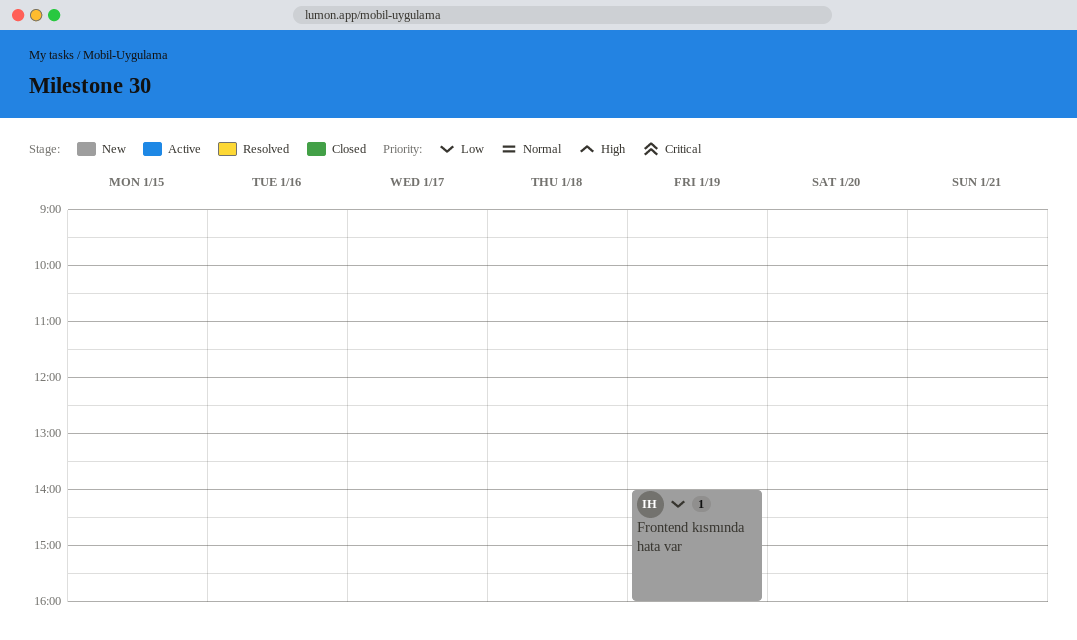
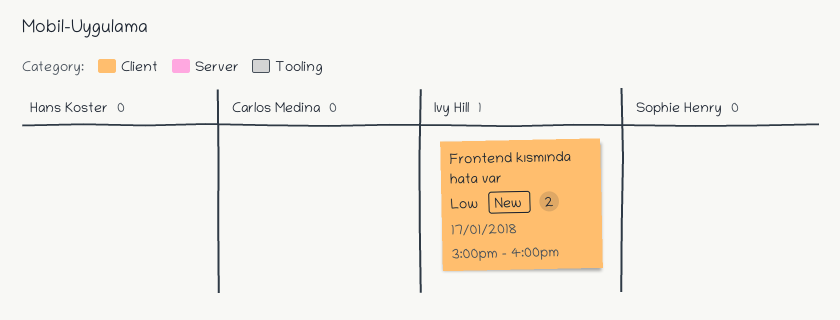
Frontend kısmında hata var, estimate: 1 -> 2
Frontend kısmında hata var, day: Jan 19 -> Jan 17
Frontend kısmında hata var, begins: 14:00 -> 15:00

